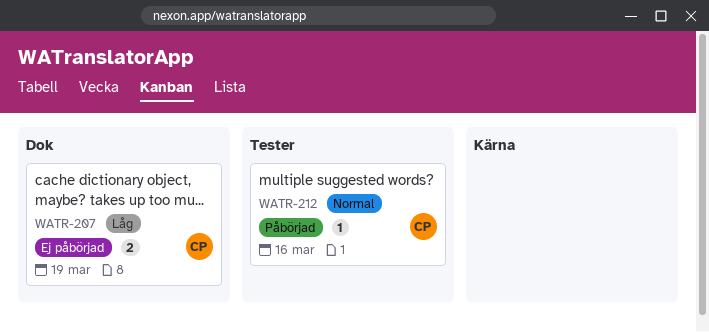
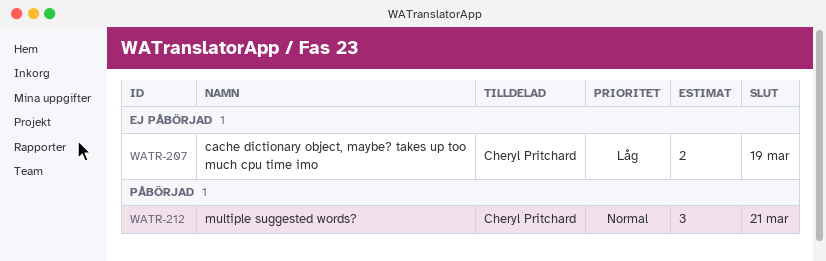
WATR-212, estimate: 1 -> 3
WATR-212, due: Mar 16 -> Mar 21

